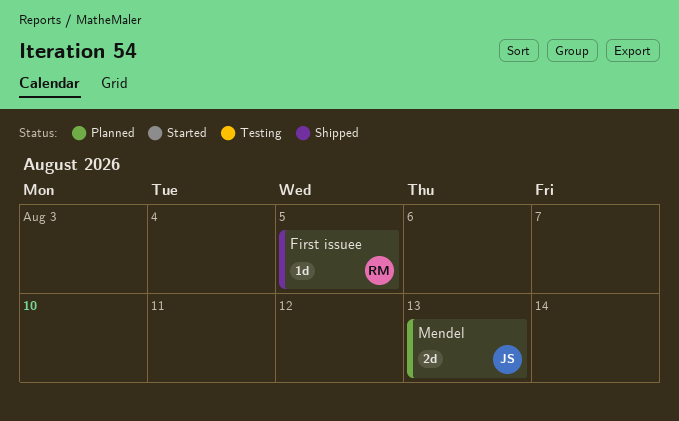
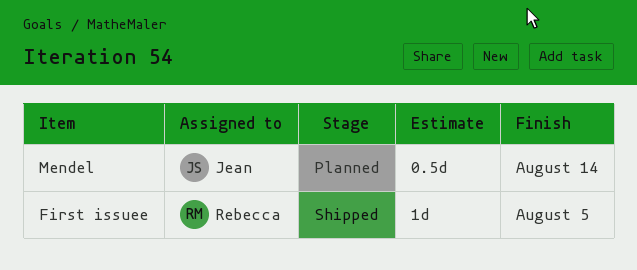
Mendel, estimate: 2d -> 0.5d
Mendel, due: Aug 13 -> Aug 14

